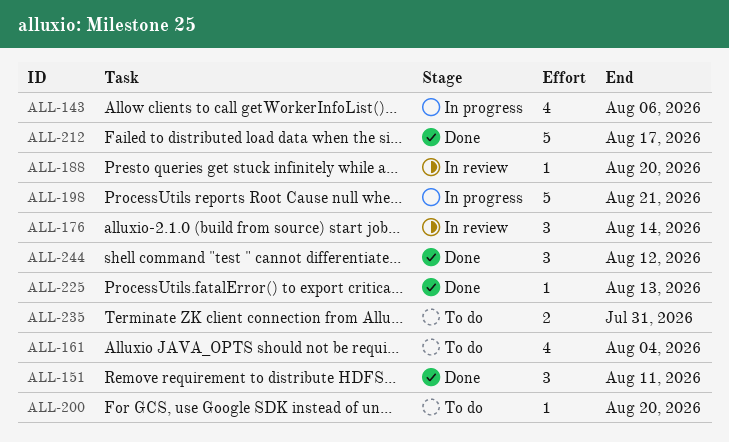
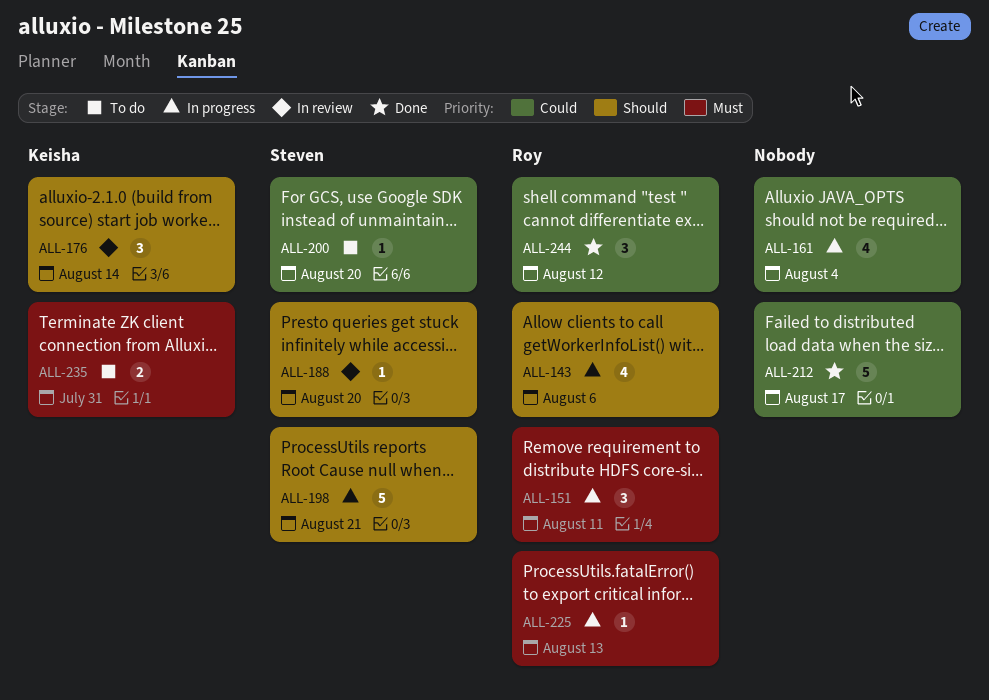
ALL-151, status: Done -> In progress
ALL-161, status: To do -> In progress
ALL-225, status: Done -> In progress

